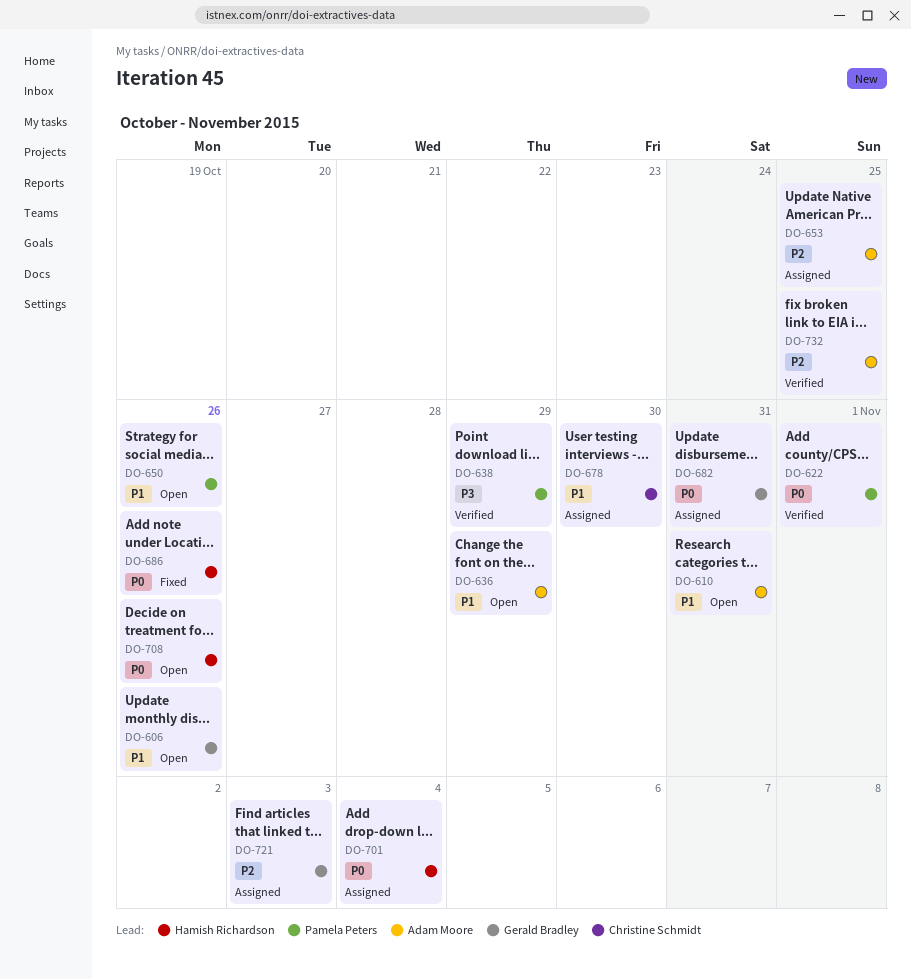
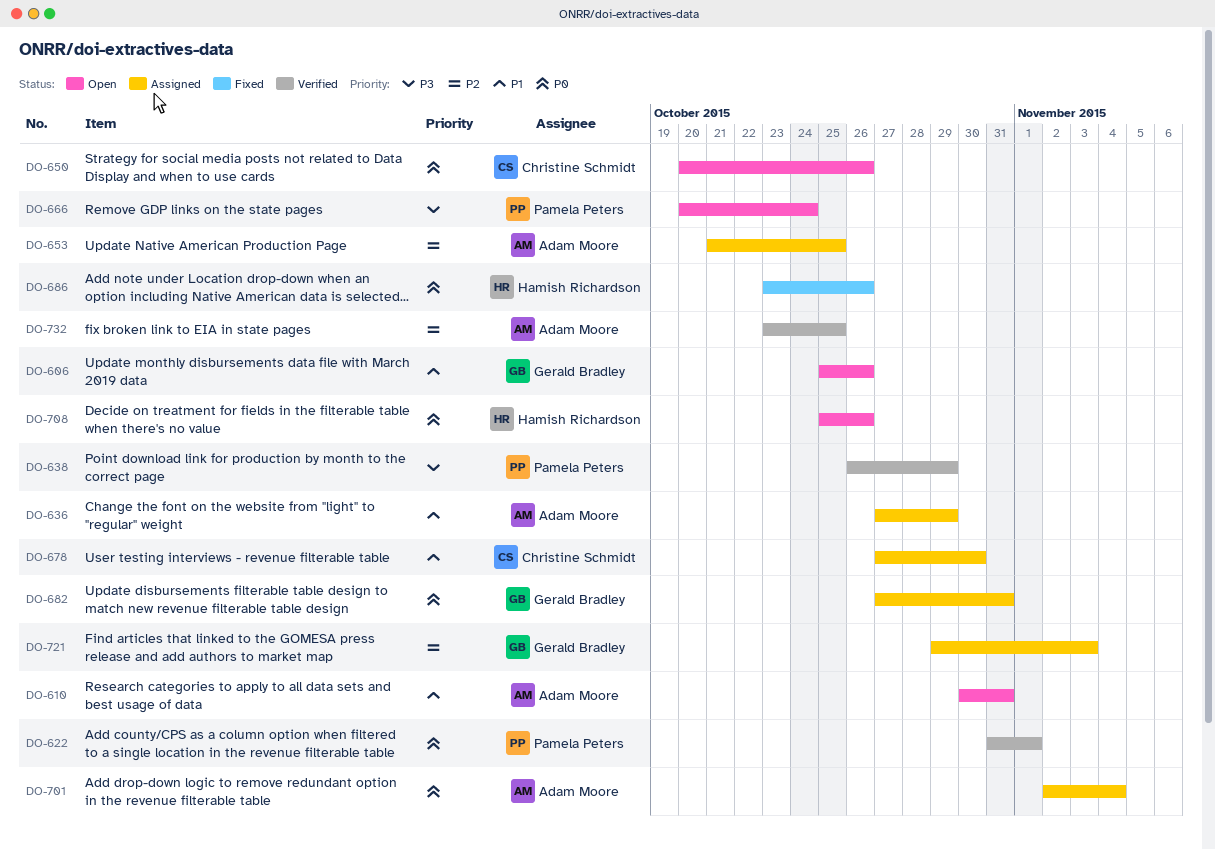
DO-636, status: Open -> Assigned
DO-650, owner: Pamela Peters -> Christine Schmidt
DO-650, priority: P1 -> P0
DO-666: none -> present
DO-701, owner: Hamish Richardson -> Adam Moore

